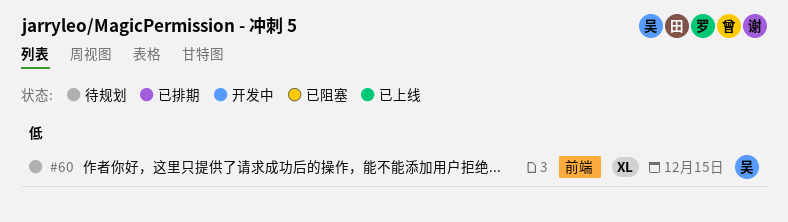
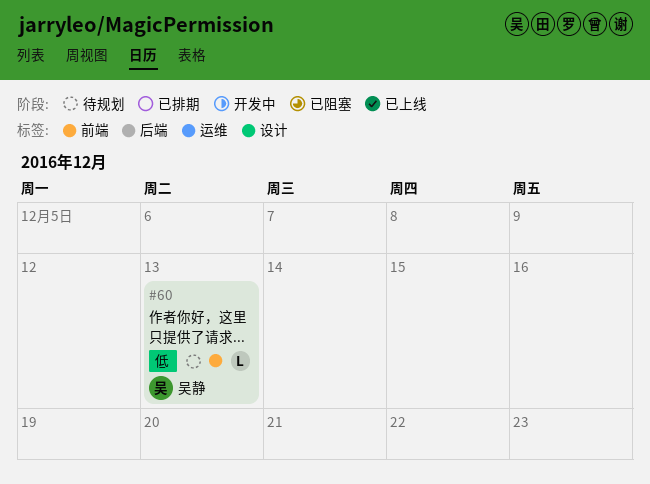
#60, estimate: XL -> L
#60, due: Dec 15 -> Dec 13

